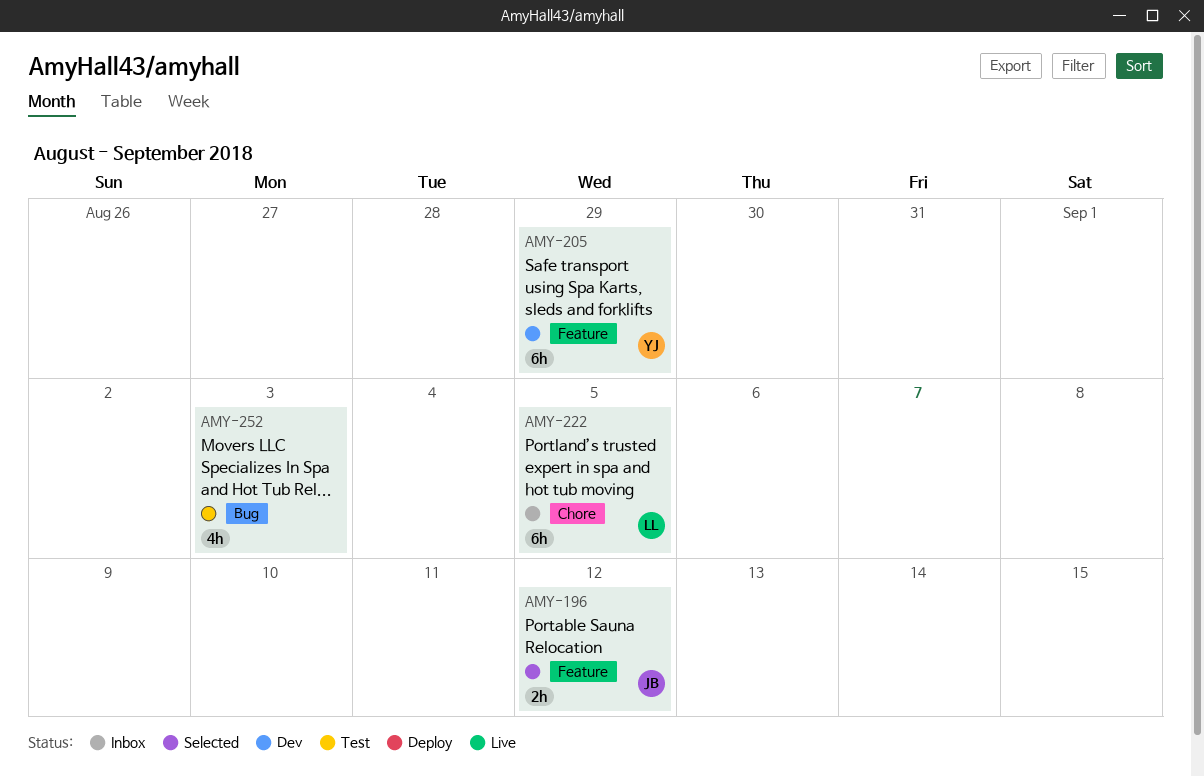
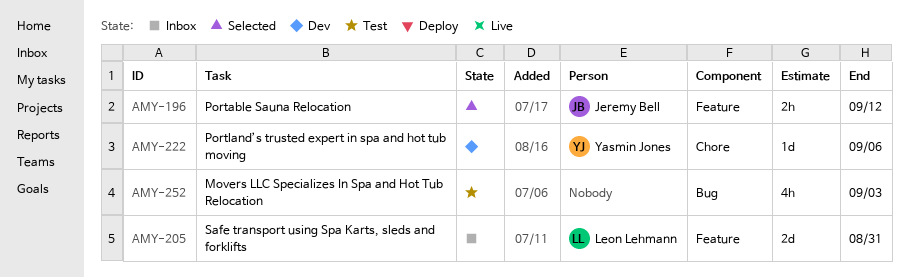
AMY-205, status: Dev -> Inbox
AMY-205, owner: Yasmin Jones -> Leon Lehmann
AMY-205, estimate: 6h -> 2d
AMY-205, due: Aug 29 -> Aug 31
AMY-222, status: Inbox -> Dev
AMY-222, owner: Leon Lehmann -> Yasmin Jones
AMY-222, estimate: 6h -> 1d
AMY-222, due: Sep 5 -> Sep 6

